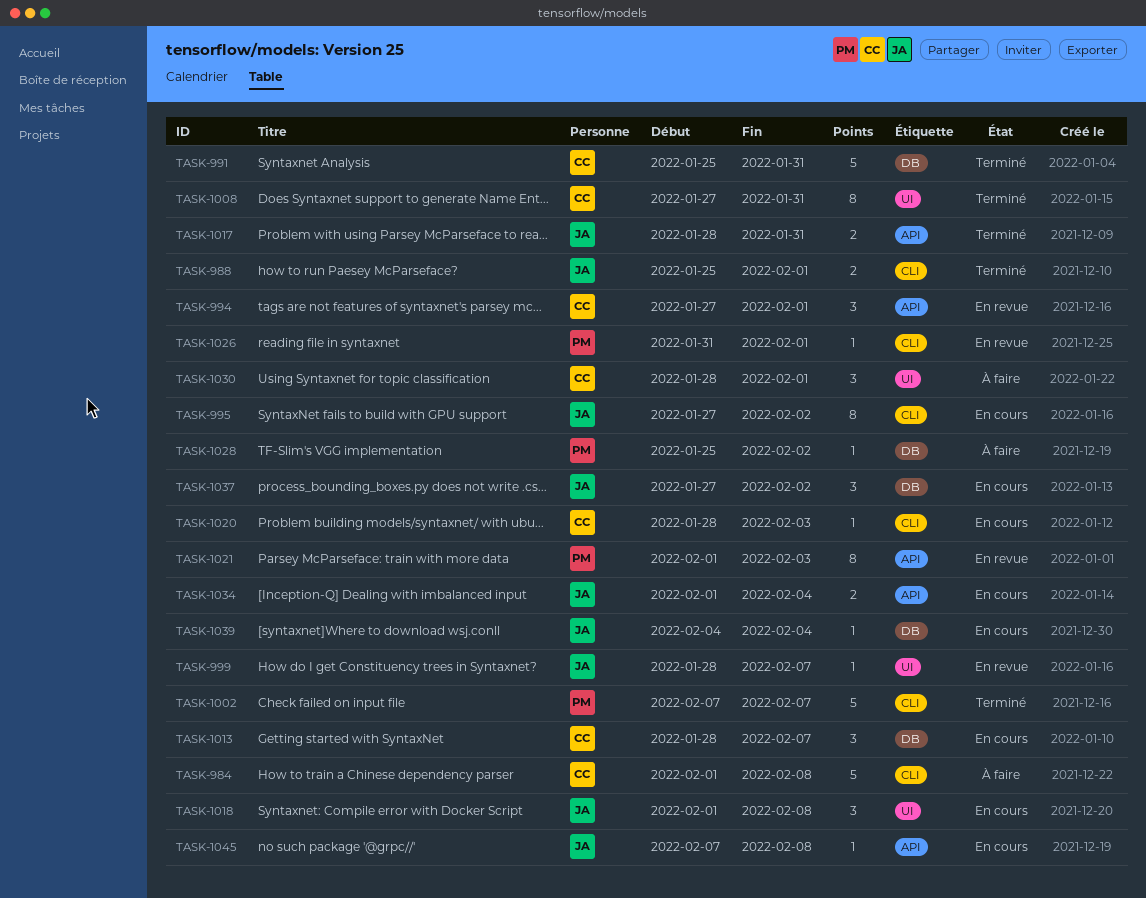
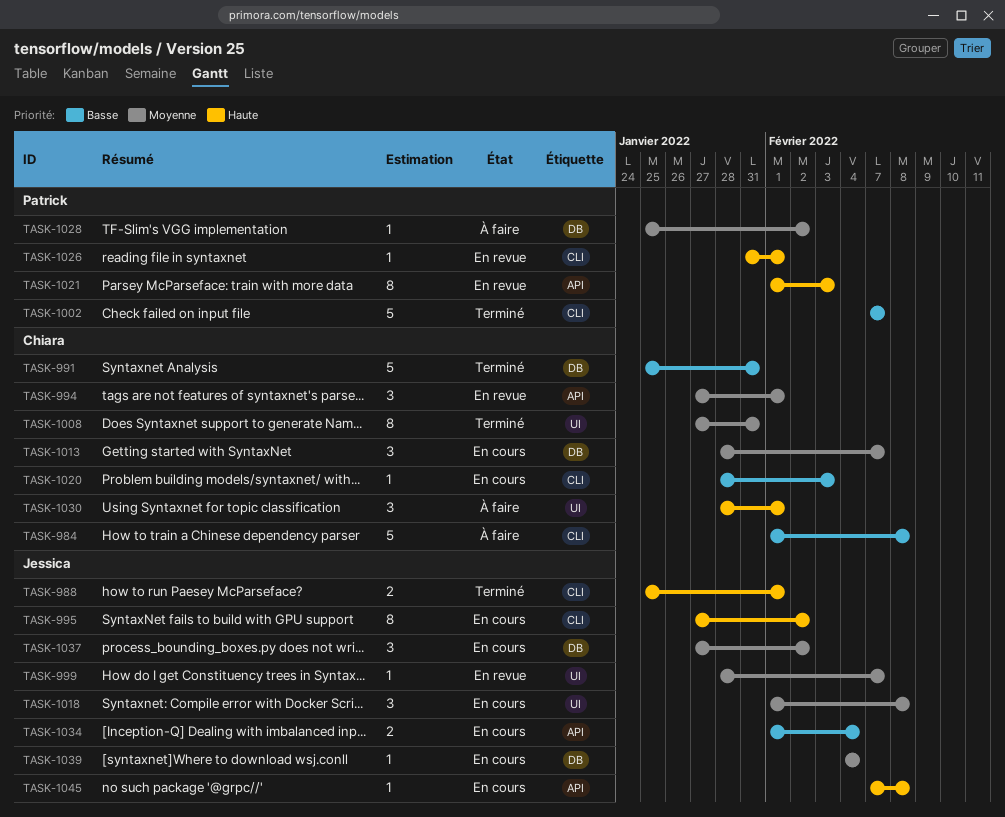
TASK-1017: present -> none

